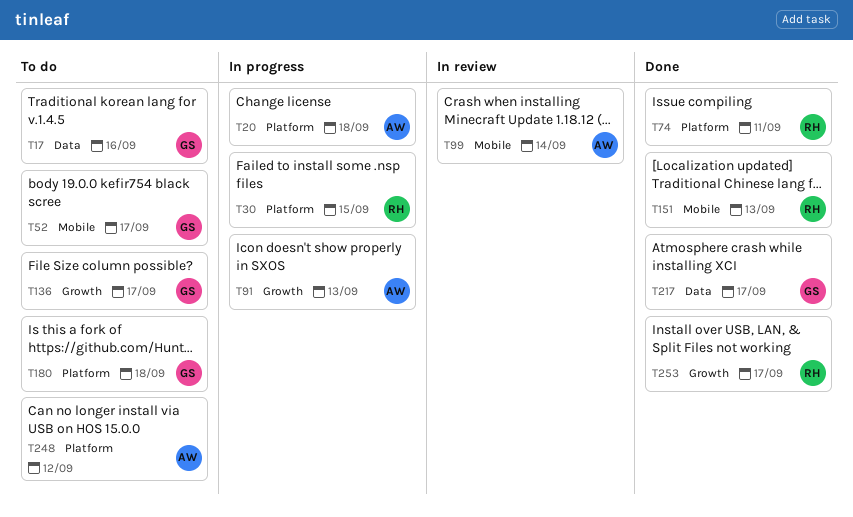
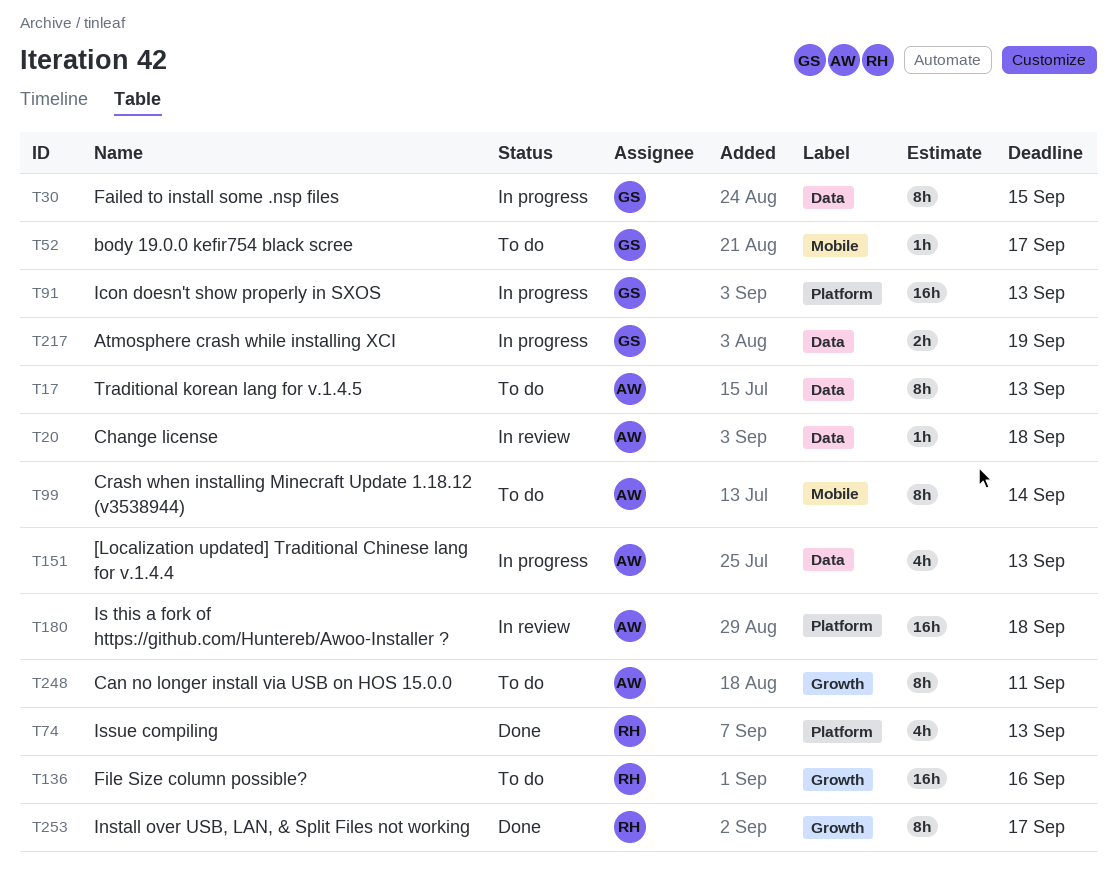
T17, owner: GS -> AW
T17, due: Sep 16 -> Sep 13
T20, status: In progress -> In review
T20, label: Platform -> Data
T30, owner: RH -> GS
T30, label: Platform -> Data
T74, due: Sep 11 -> Sep 13
T91, owner: AW -> GS
T91, label: Growth -> Platform
T99, status: In review -> To do
T136, owner: GS -> RH
T136, due: Sep 17 -> Sep 16
T151, status: Done -> In progress
T151, owner: RH -> AW
T151, label: Mobile -> Data
T180, status: To do -> In review
T180, owner: GS -> AW
T217, status: Done -> In progress
T217, due: Sep 17 -> Sep 19
T248, label: Platform -> Growth
T248, due: Sep 12 -> Sep 11

